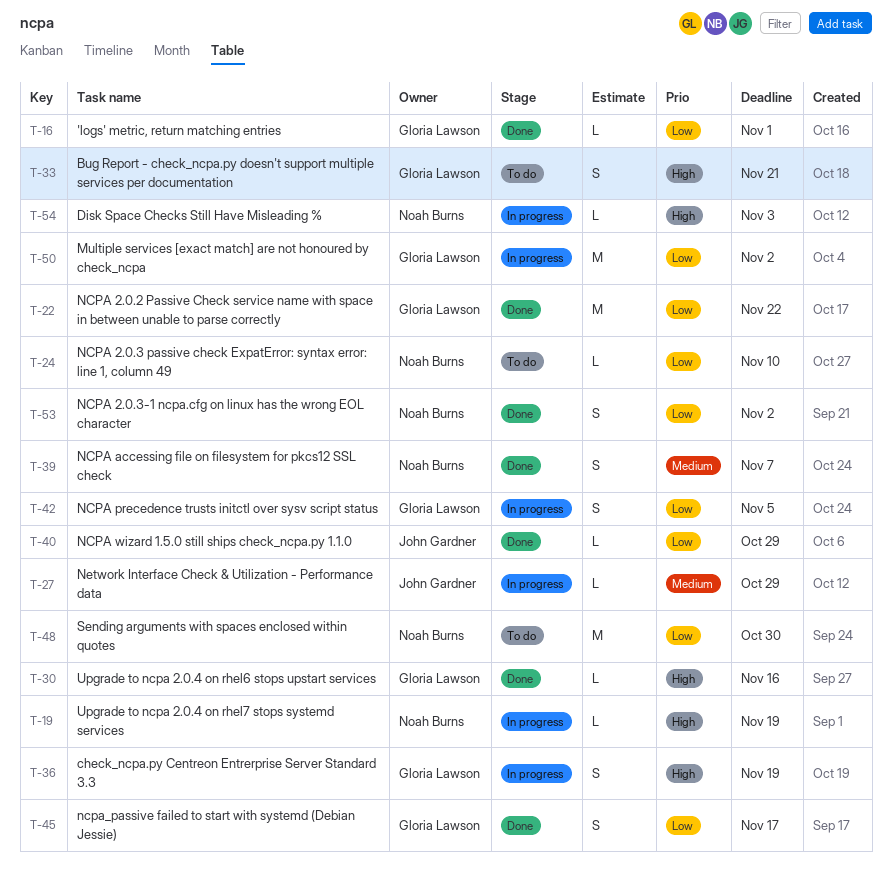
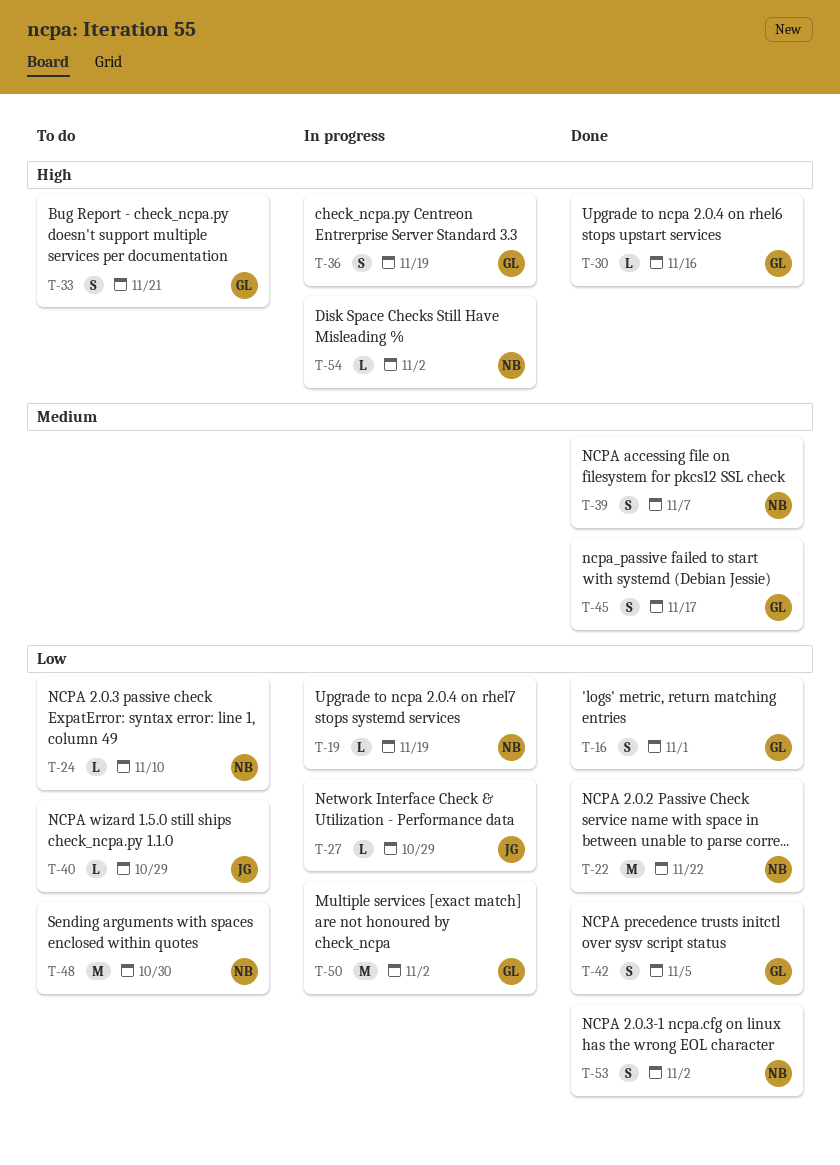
T-16, estimate: L -> S
T-19, priority: High -> Low
T-22, owner: Gloria Lawson -> Noah Burns
T-27, priority: Medium -> Low
T-40, status: Done -> To do
T-42, status: In progress -> Done
T-45, priority: Low -> Medium
T-54, due: Nov 3 -> Nov 2

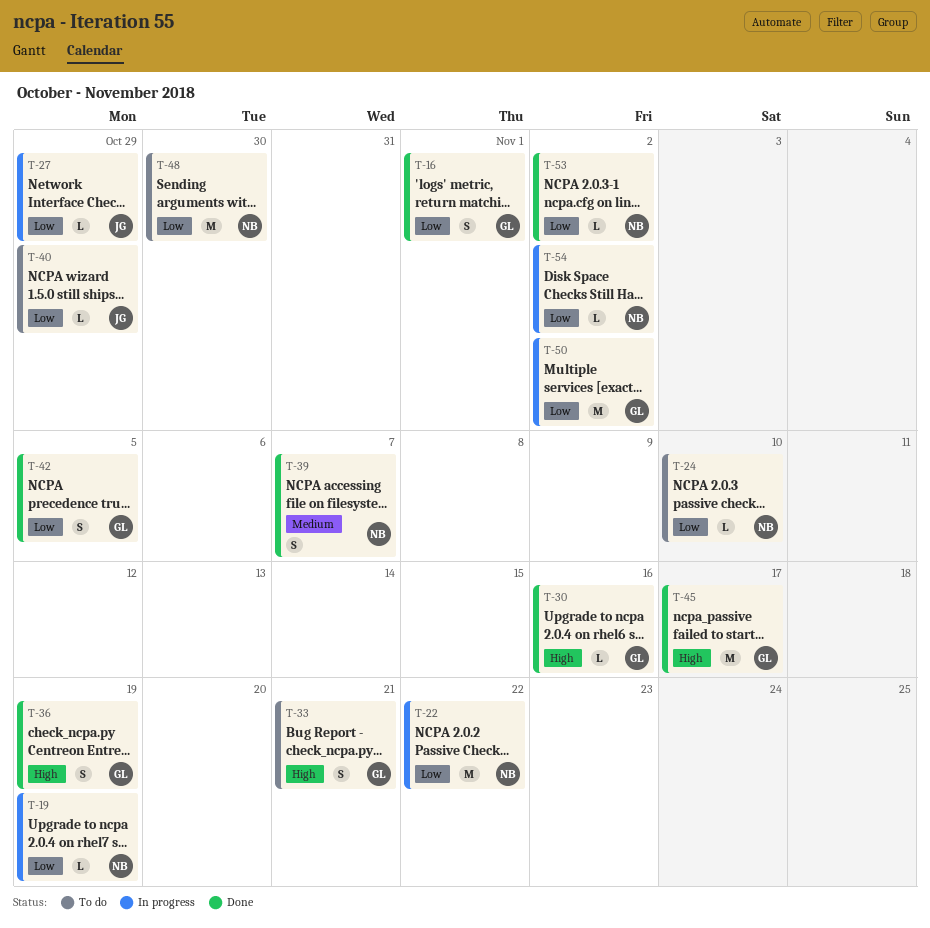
T-22, status: Done -> In progress
T-36, status: In progress -> Done
T-45, priority: Medium -> High
T-45, estimate: S -> M
T-53, estimate: S -> L
T-54, priority: High -> Low

